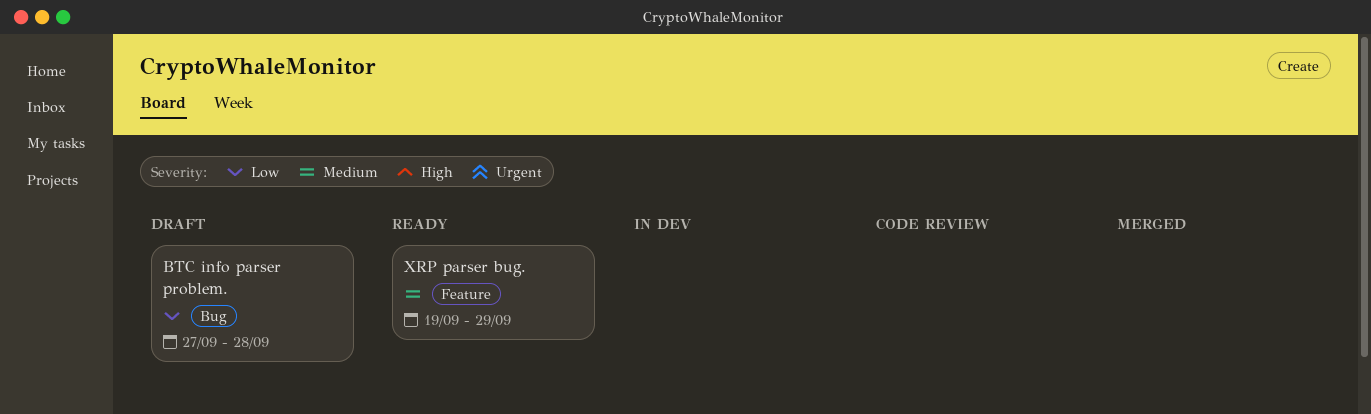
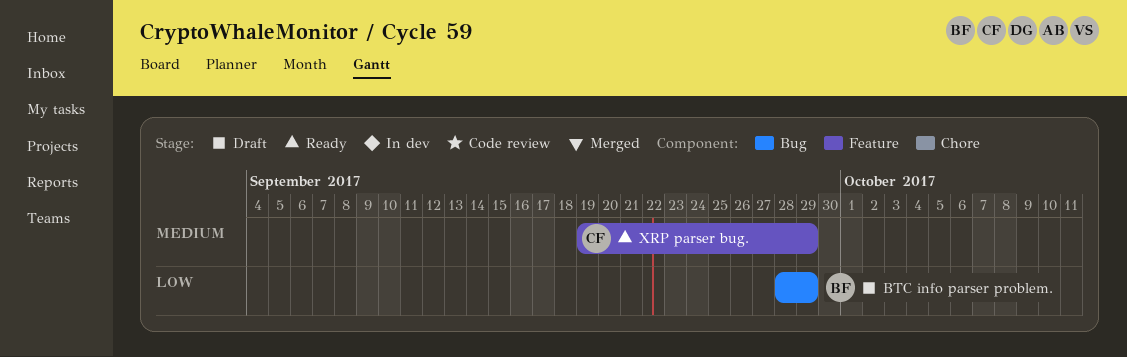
BTC info parser problem., start: Sep 27 -> Sep 28
BTC info parser problem., due: Sep 28 -> Sep 29

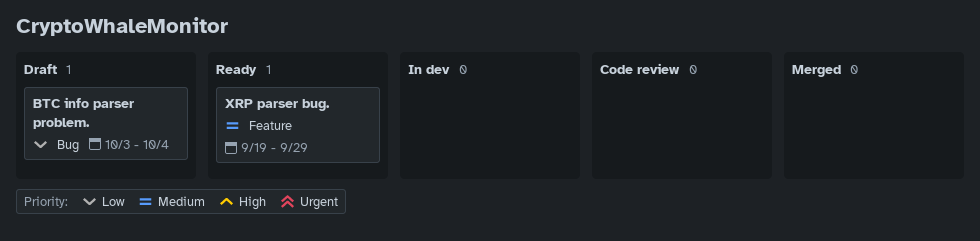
BTC info parser problem., start: Sep 28 -> Oct 3
BTC info parser problem., due: Sep 29 -> Oct 4

